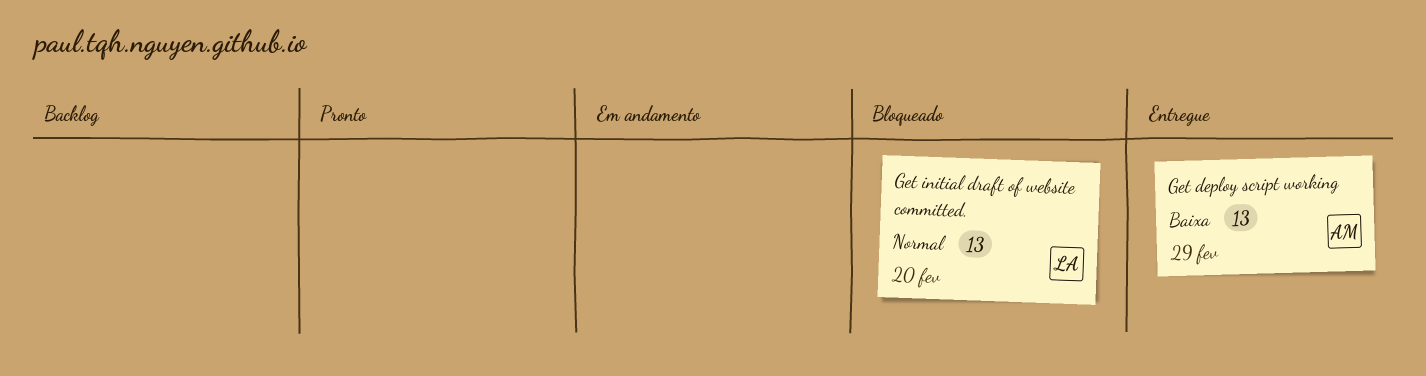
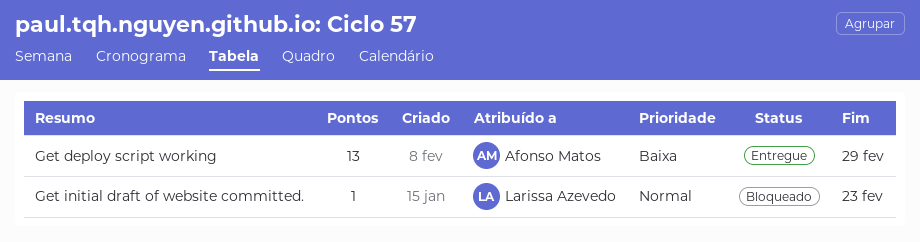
Get initial draft of website committed., estimate: 13 -> 1
Get initial draft of website committed., due: Feb 20 -> Feb 23

